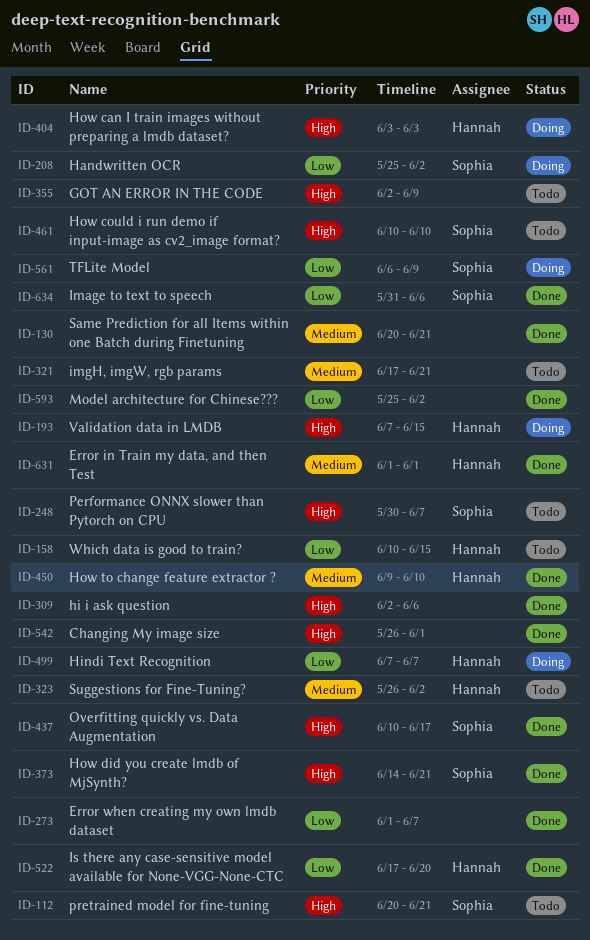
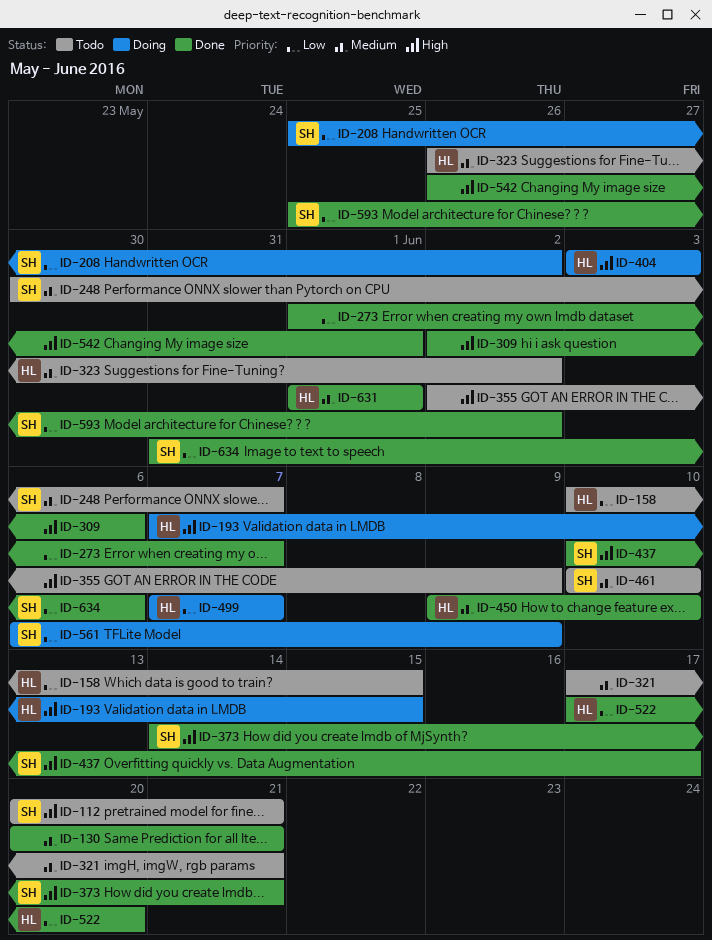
ID-248, priority: High -> Medium
ID-461, priority: High -> Medium
ID-593, owner: none -> Sophia

